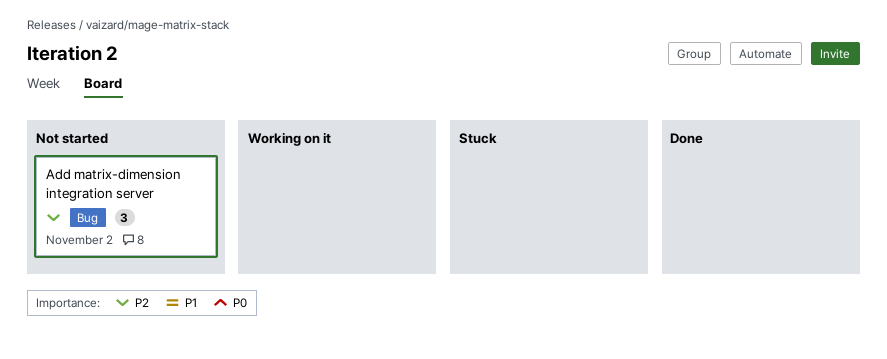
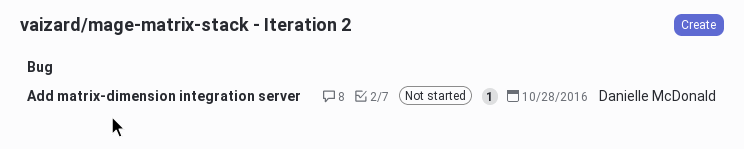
Add matrix-dimension integration server, estimate: 3 -> 1
Add matrix-dimension integration server, due: Nov 2 -> Oct 28

